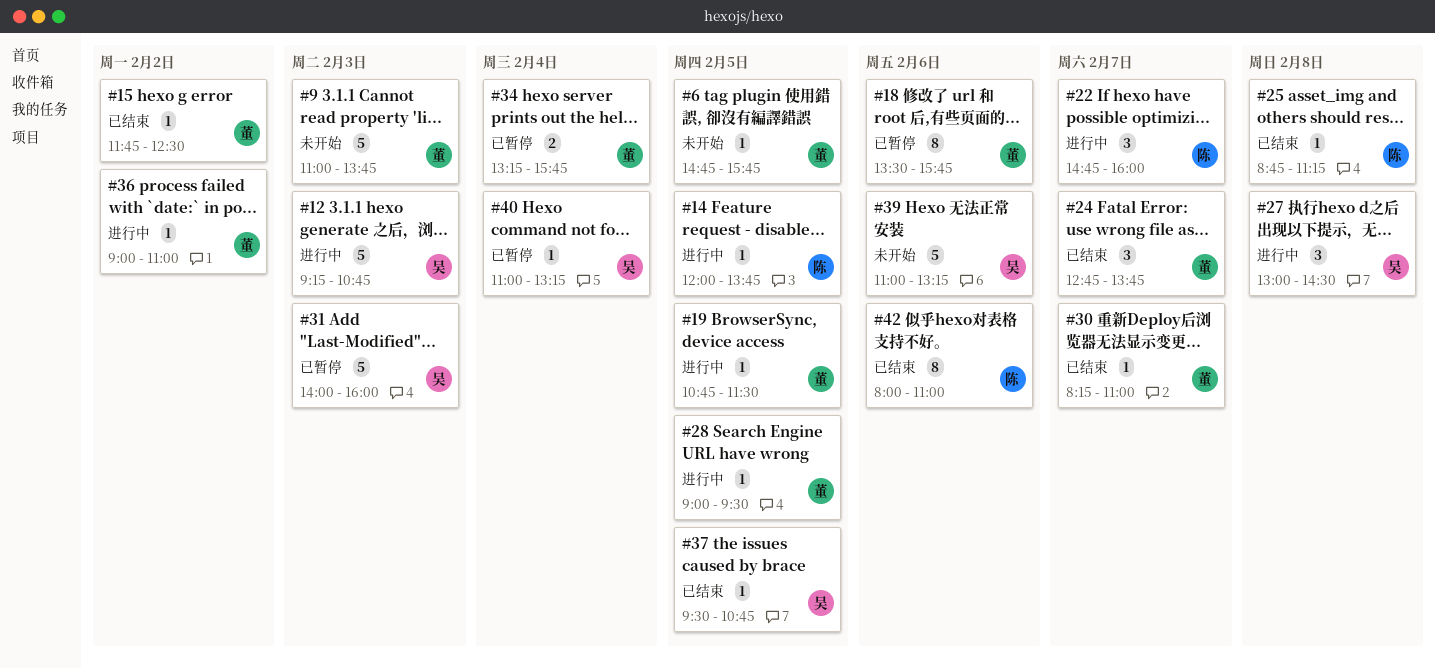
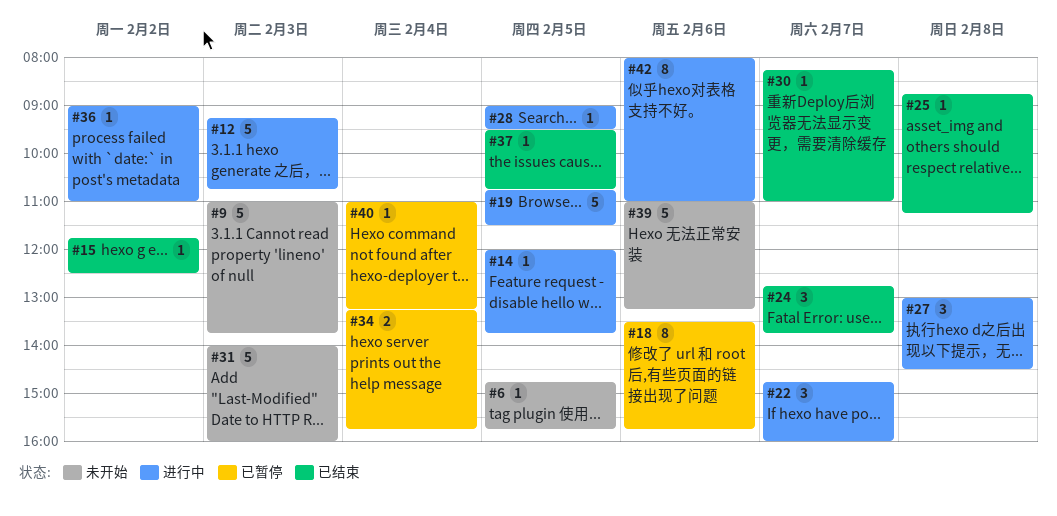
#19, estimate: 1 -> 5
#31, status: 已暂停 -> 未开始
#42, status: 已结束 -> 进行中

